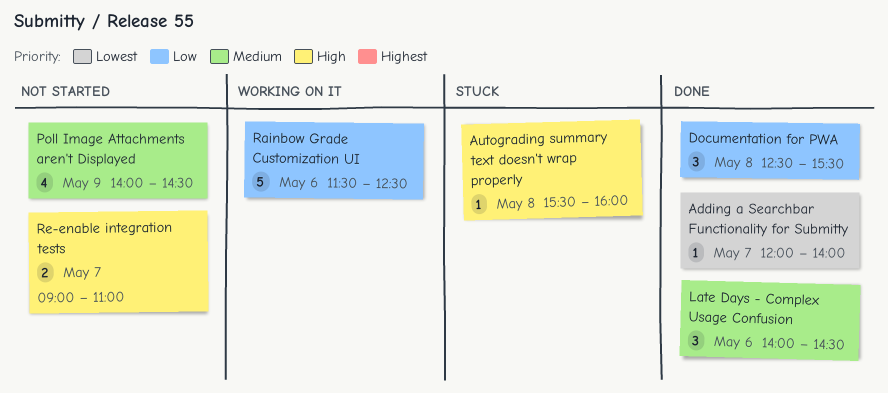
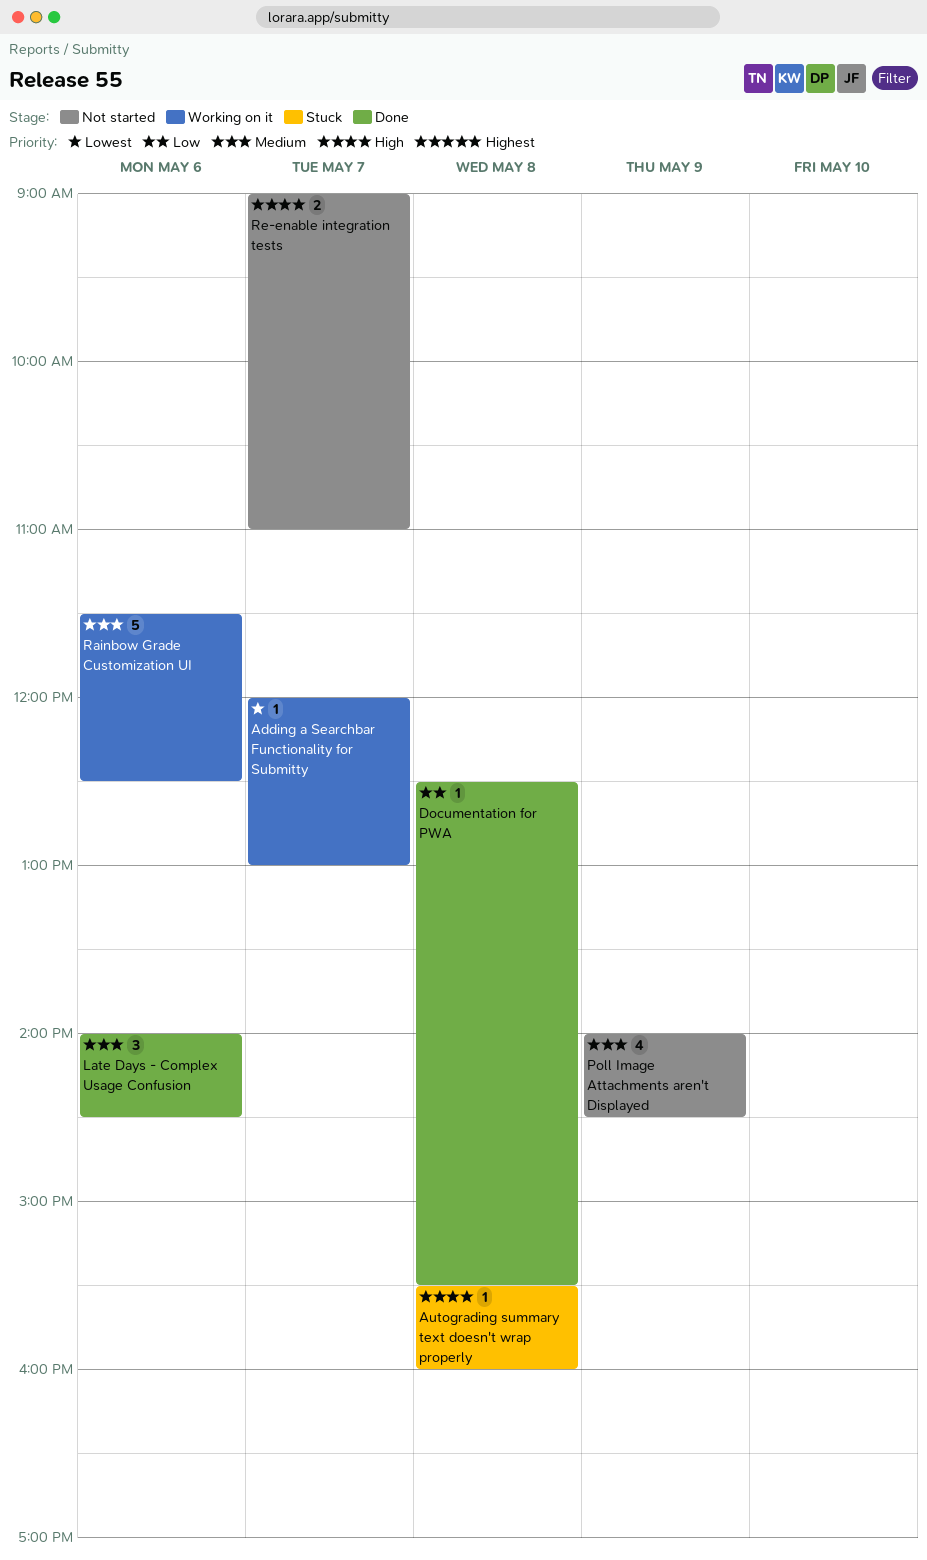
Adding a Searchbar Functionality for Submitty, status: Done -> Working on it
Adding a Searchbar Functionality for Submitty, ends: 14:00 -> 13:00
Documentation for PWA, estimate: 3 -> 1
Rainbow Grade Customization UI, priority: Low -> Medium

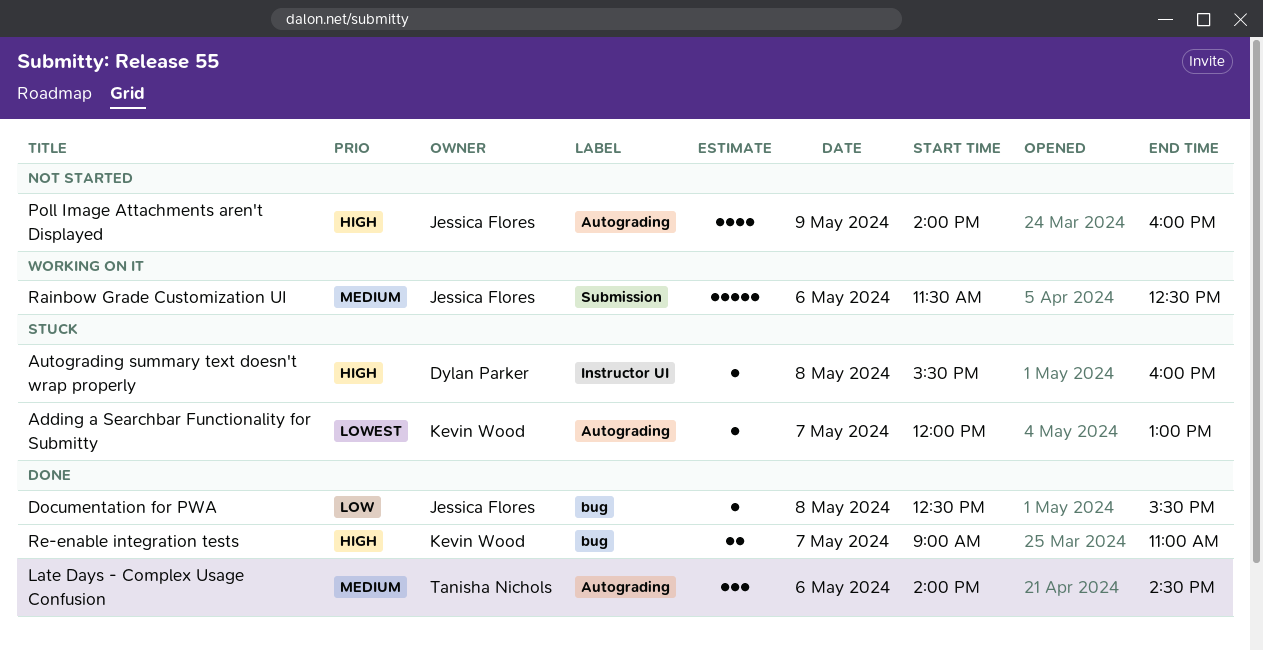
Adding a Searchbar Functionality for Submitty, status: Working on it -> Stuck
Poll Image Attachments aren't Displayed, priority: Medium -> High
Poll Image Attachments aren't Displayed, ends: 14:30 -> 16:00
Re-enable integration tests, status: Not started -> Done

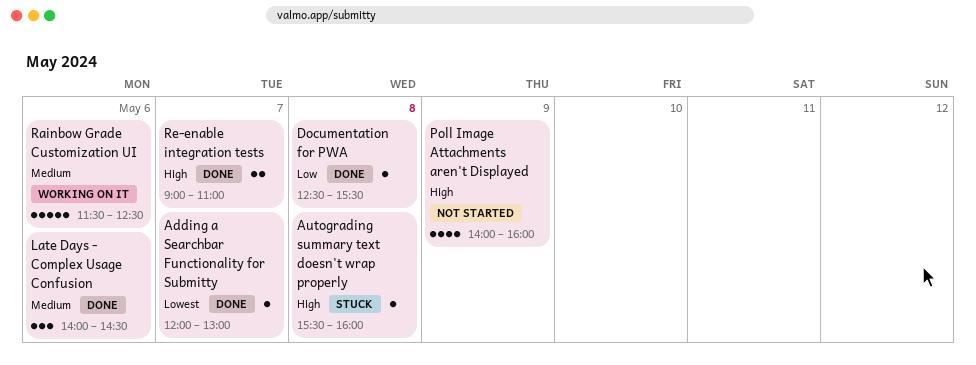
Adding a Searchbar Functionality for Submitty, status: Stuck -> Done

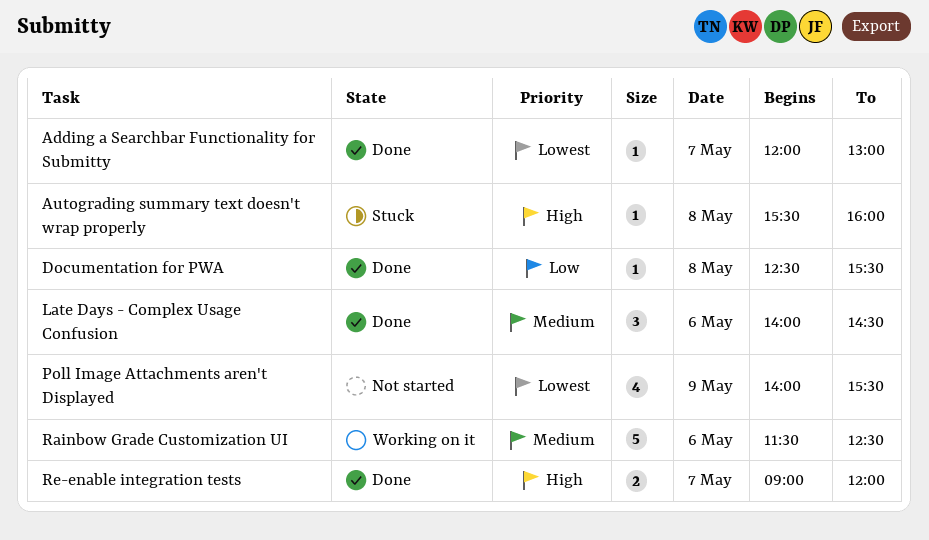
Poll Image Attachments aren't Displayed, priority: High -> Lowest
Poll Image Attachments aren't Displayed, ends: 16:00 -> 15:30
Re-enable integration tests, ends: 11:00 -> 12:00

